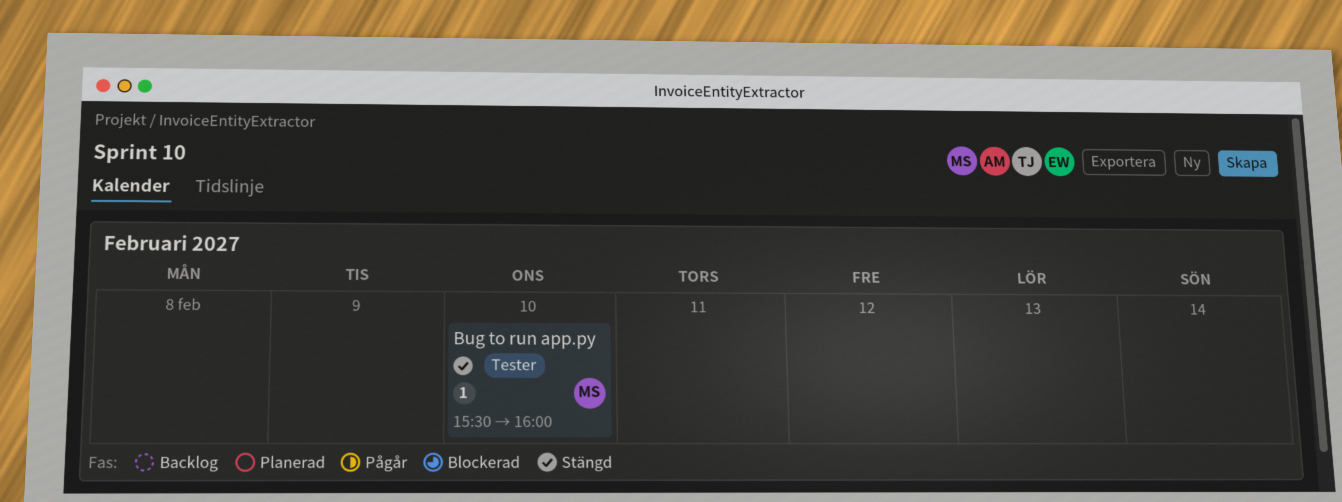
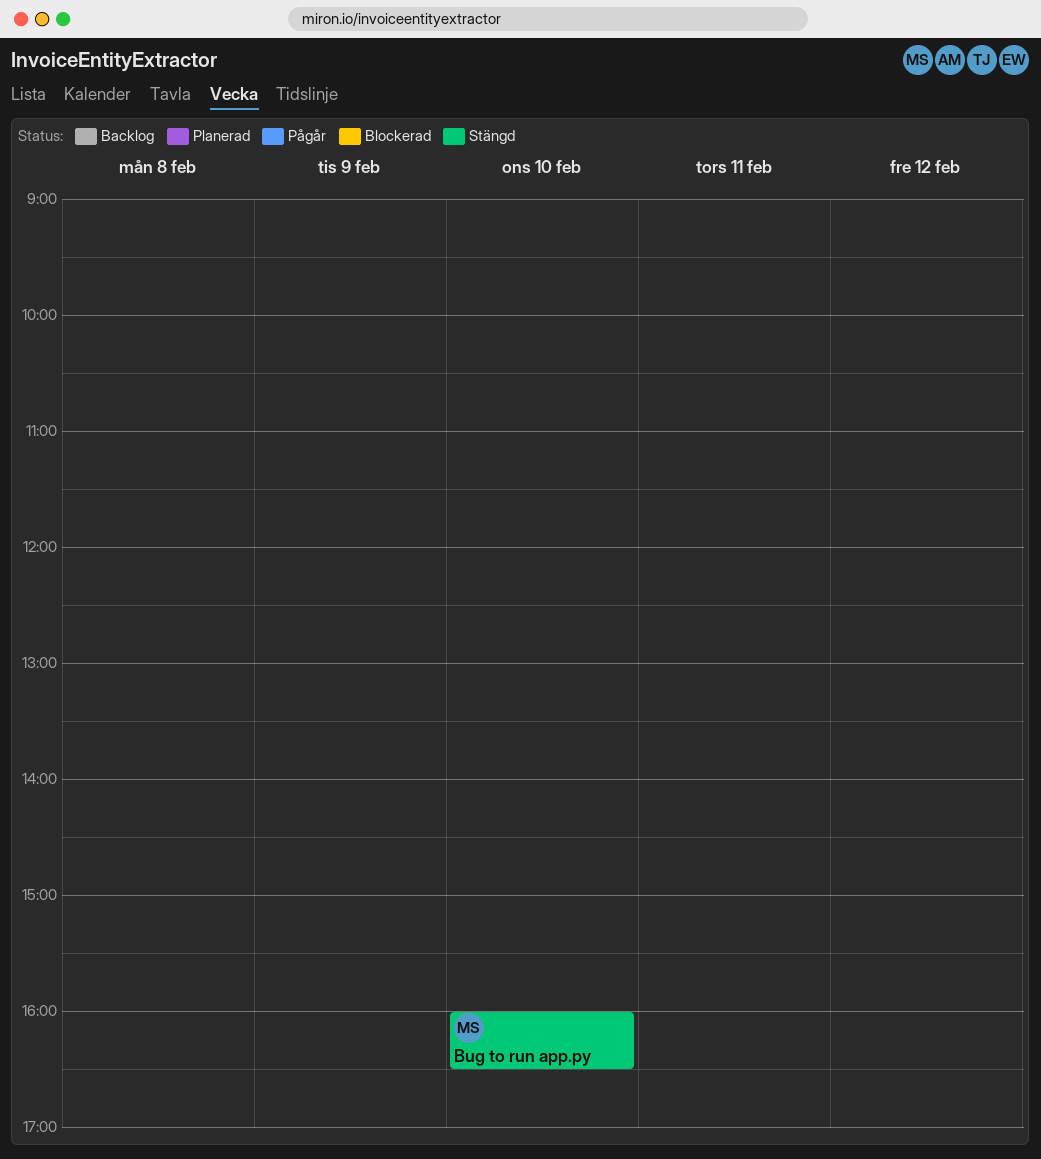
Bug to run app.py, begins: 15:30 -> 16:00
Bug to run app.py, ends: 16:00 -> 16:30

